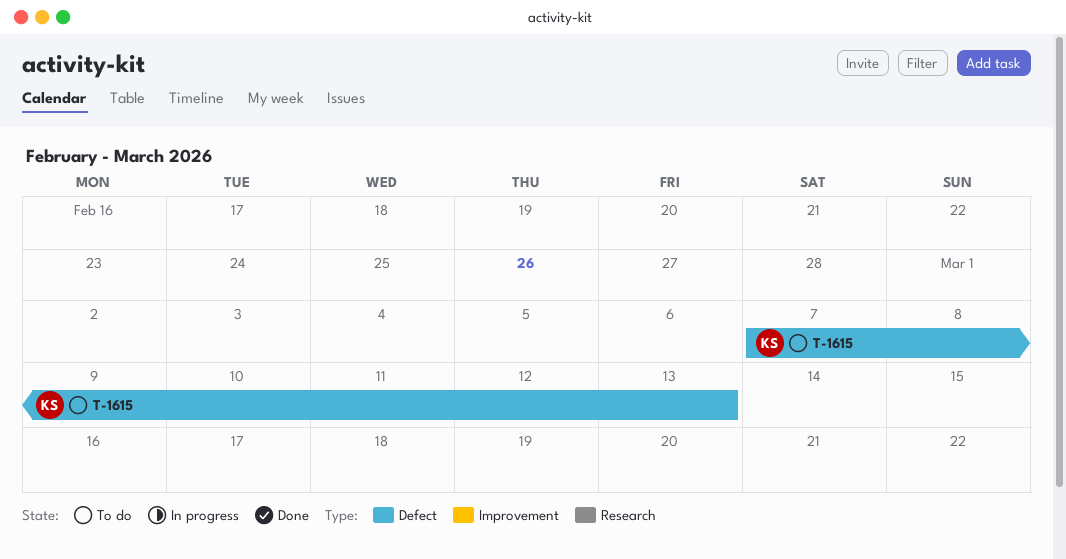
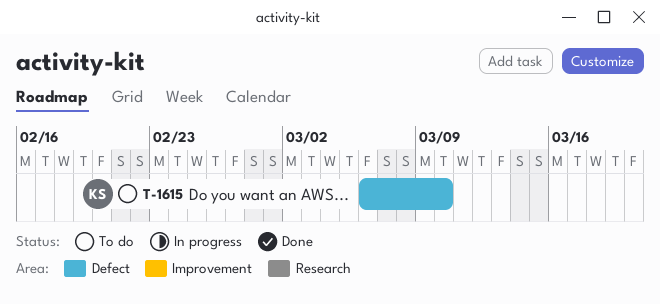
T-1615, start: Mar 7 -> Mar 6
T-1615, due: Mar 13 -> Mar 10

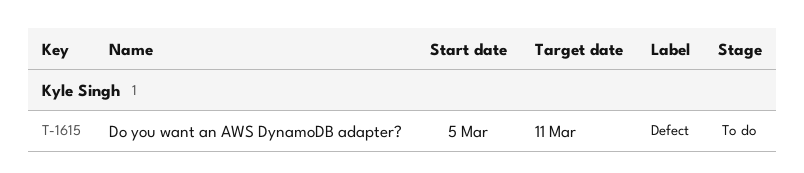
T-1615, start: Mar 6 -> Mar 5
T-1615, due: Mar 10 -> Mar 11

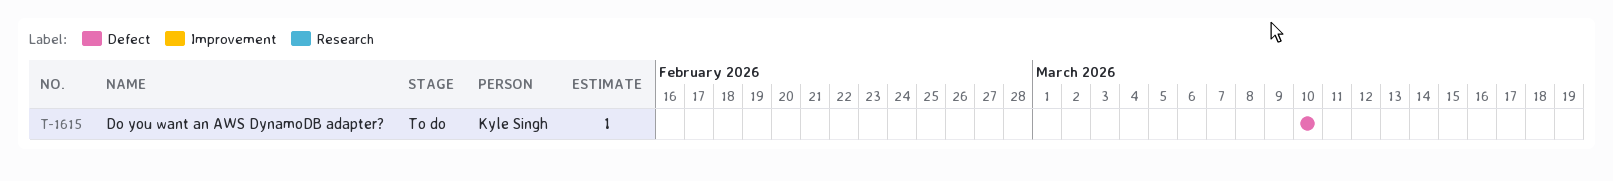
T-1615, start: Mar 5 -> Mar 10
T-1615, due: Mar 11 -> Mar 10

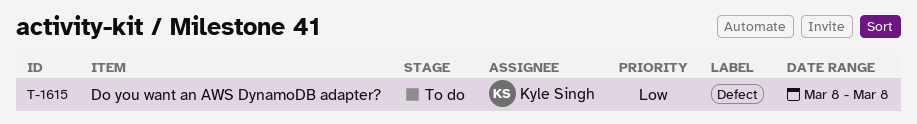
T-1615, start: Mar 10 -> Mar 8
T-1615, due: Mar 10 -> Mar 8

